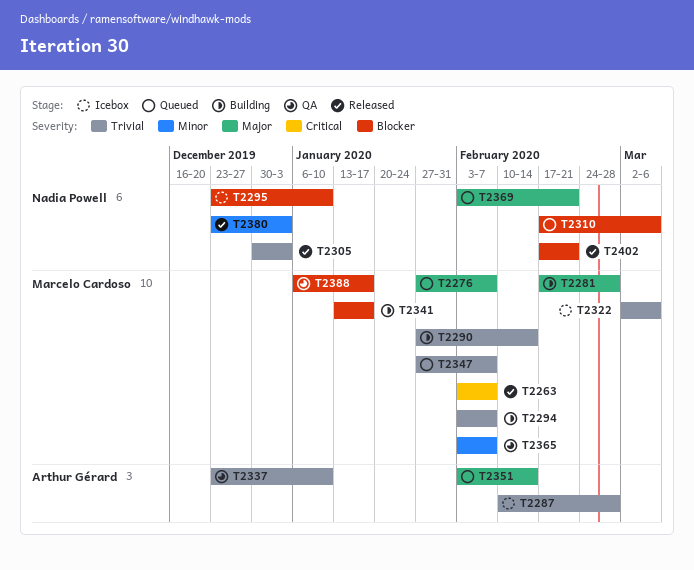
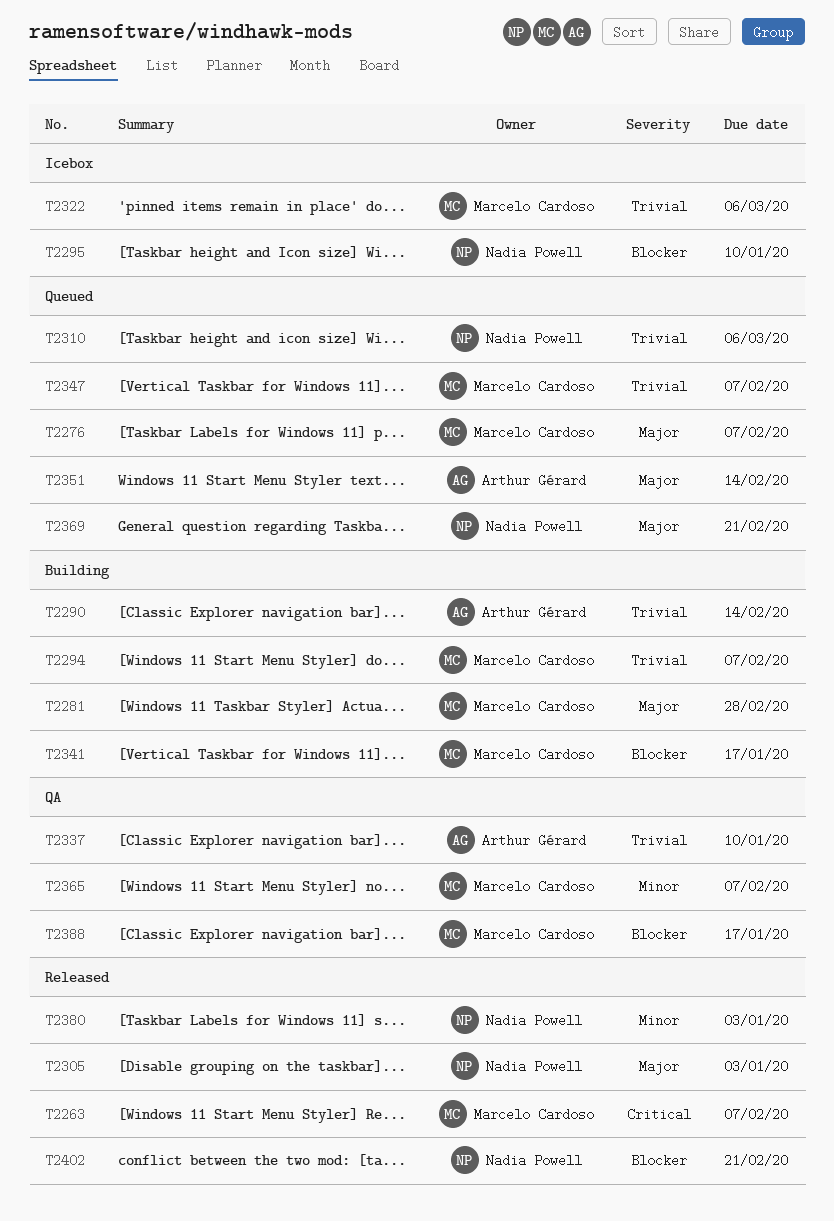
T2287: present -> none
T2290, owner: Marcelo Cardoso -> Arthur Gérard
T2305, priority: Trivial -> Major
T2310, priority: Blocker -> Trivial

